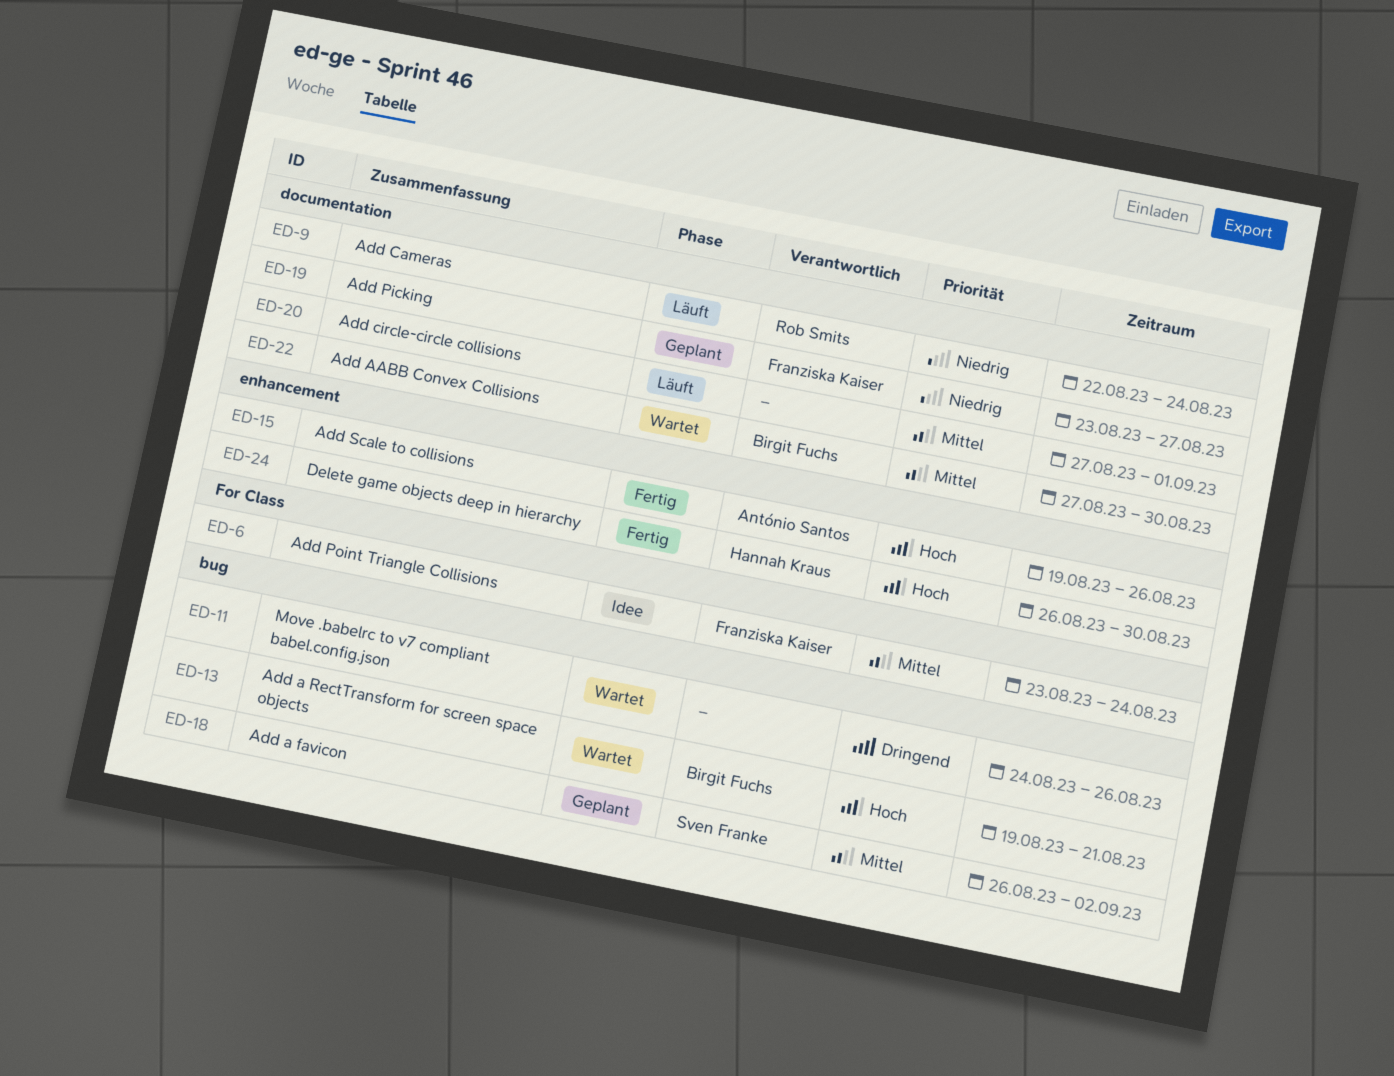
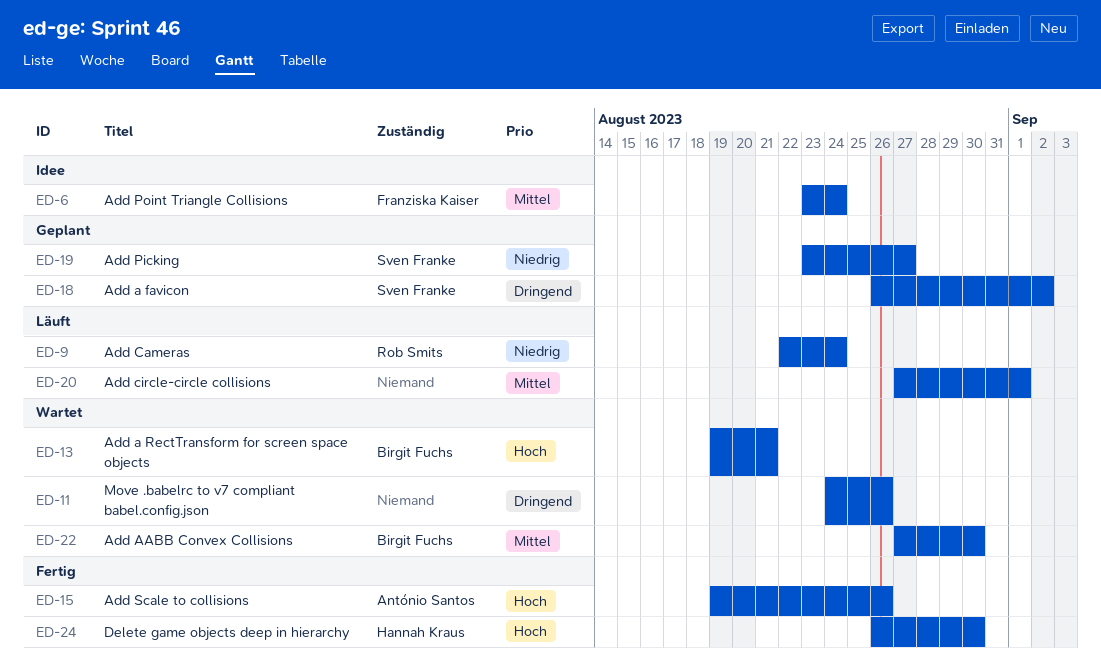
ED-18, priority: Mittel -> Dringend
ED-19, owner: Franziska Kaiser -> Sven Franke

